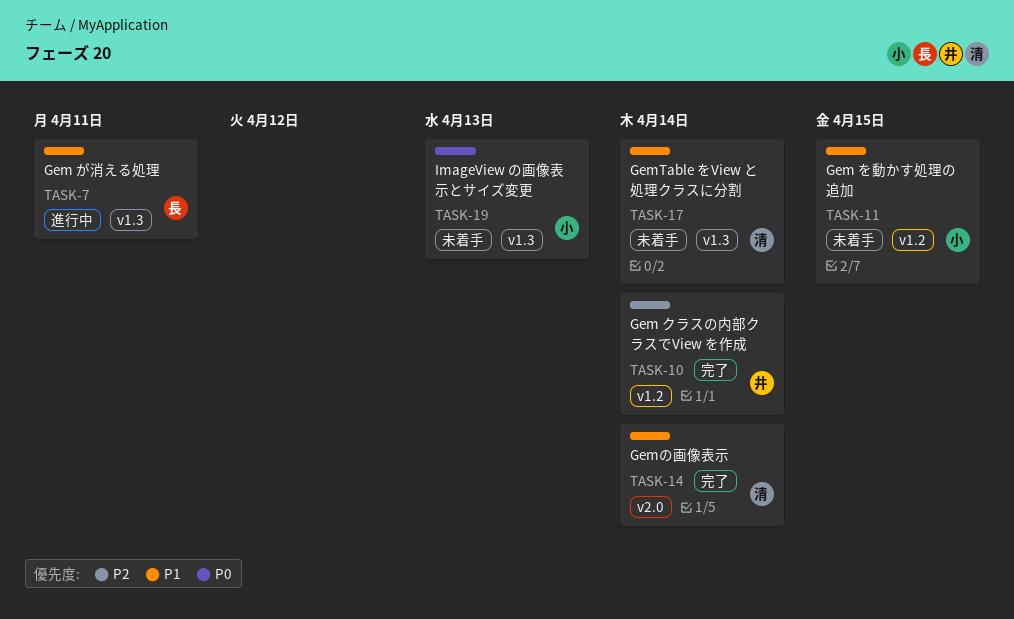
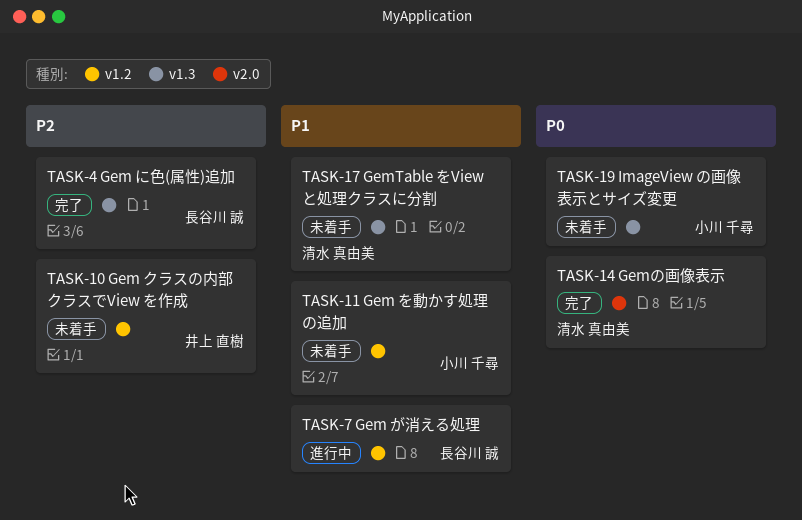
TASK-4: none -> present
TASK-7, label: v1.3 -> v1.2
TASK-10, status: 完了 -> 未着手
TASK-14, priority: P1 -> P0

